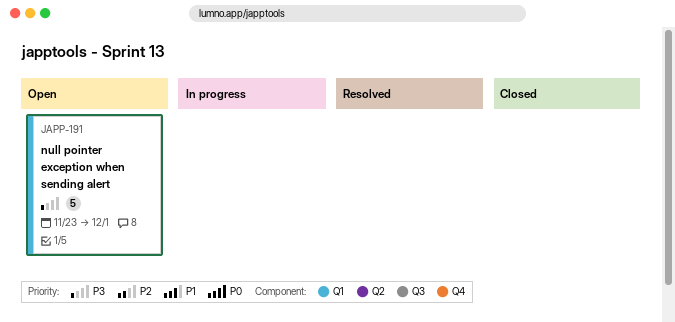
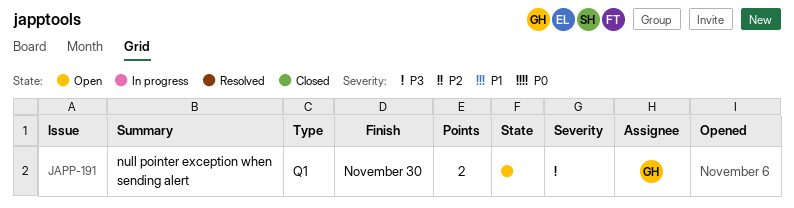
JAPP-191, estimate: 5 -> 2
JAPP-191, due: Dec 1 -> Nov 30

